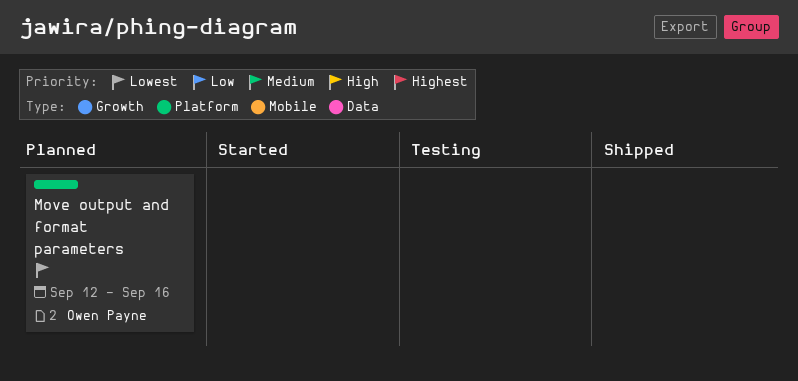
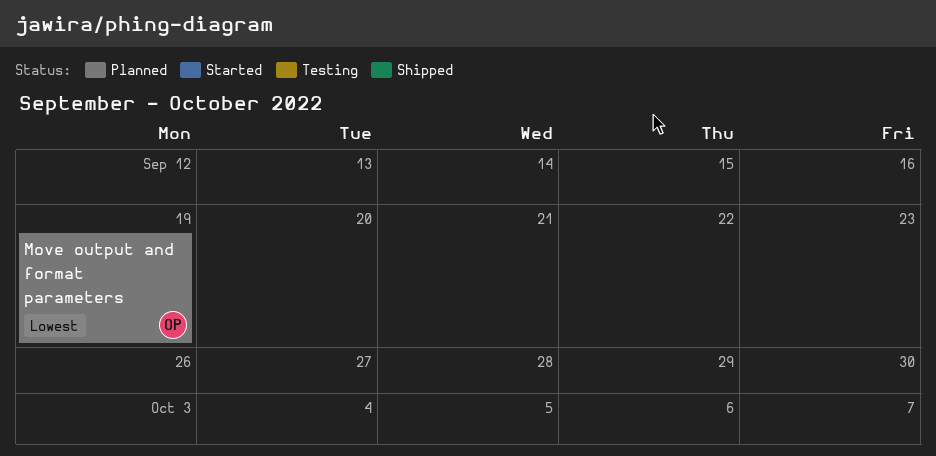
Move output and format parameters, due: Sep 16 -> Sep 19

